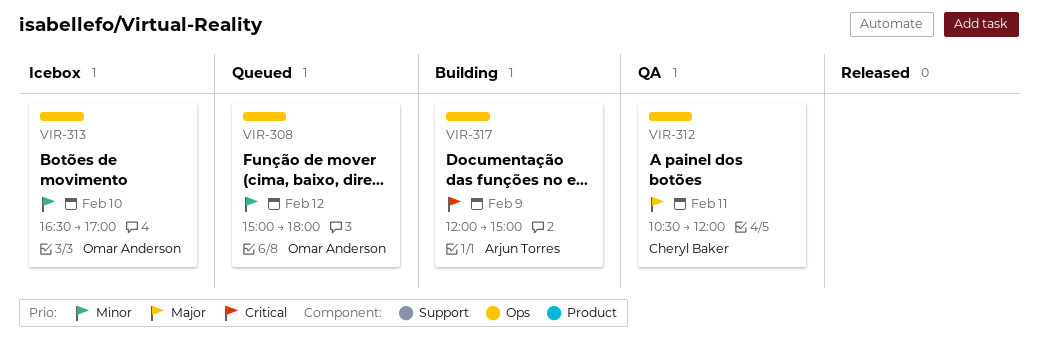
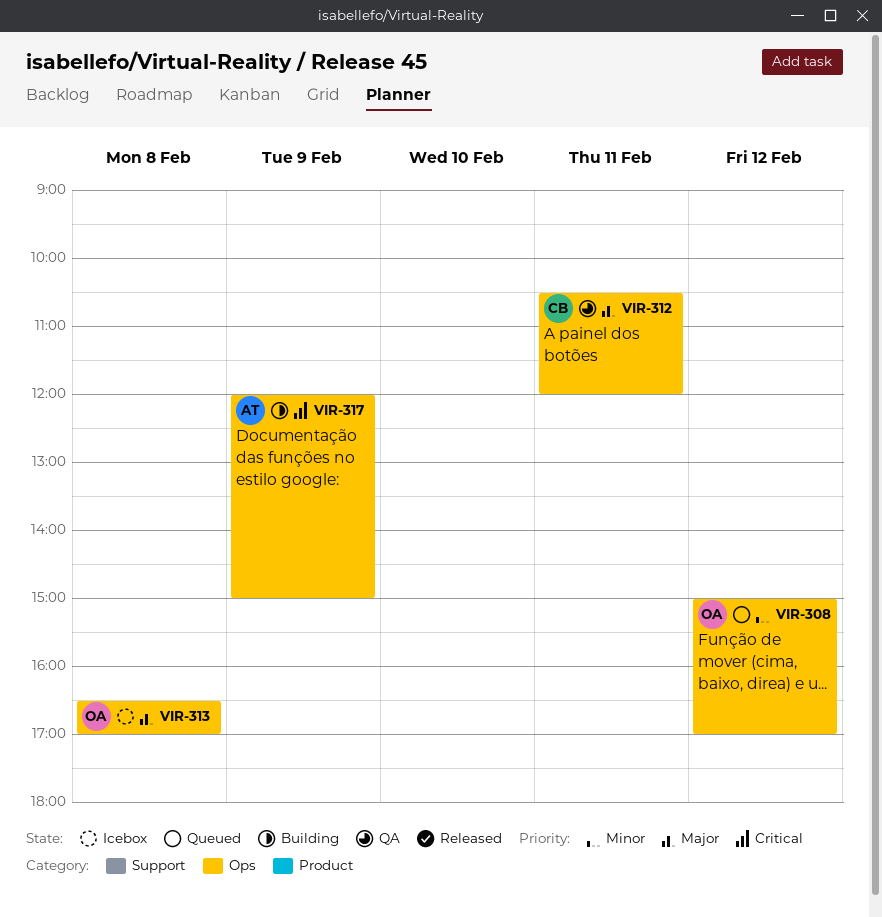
VIR-308, ends: 18:00 -> 17:00
VIR-313, priority: Minor -> Major
VIR-313, day: Feb 10 -> Feb 8

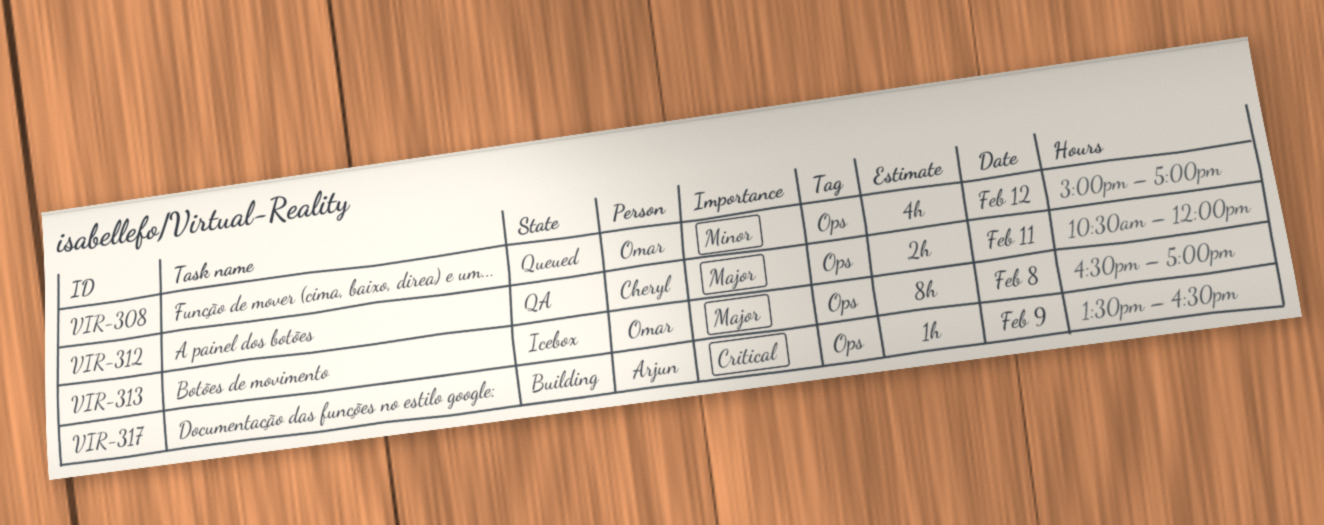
VIR-317, begins: 12:00 -> 13:30
VIR-317, ends: 15:00 -> 16:30

